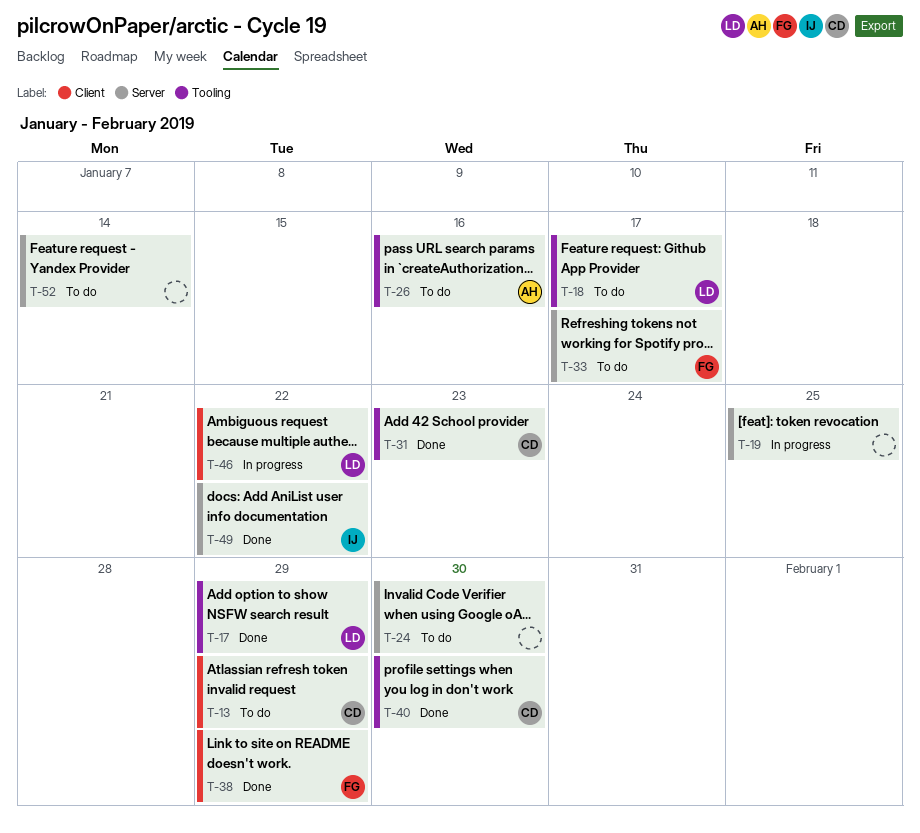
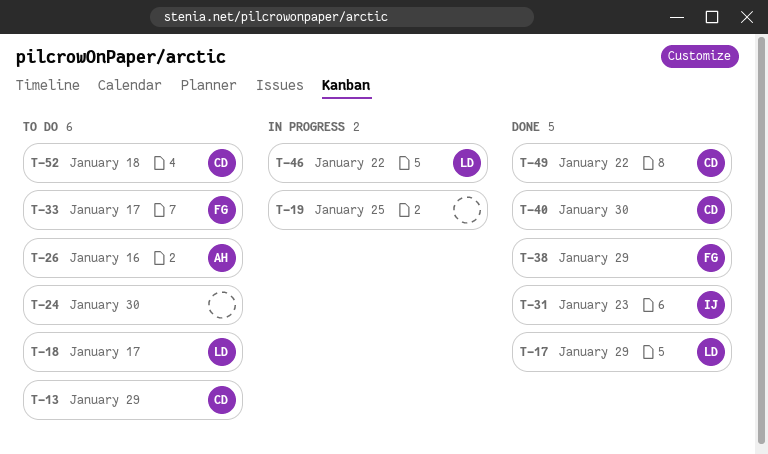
T-31, owner: CD -> IJ
T-49, owner: IJ -> CD
T-52, owner: none -> CD
T-52, due: Jan 14 -> Jan 18

